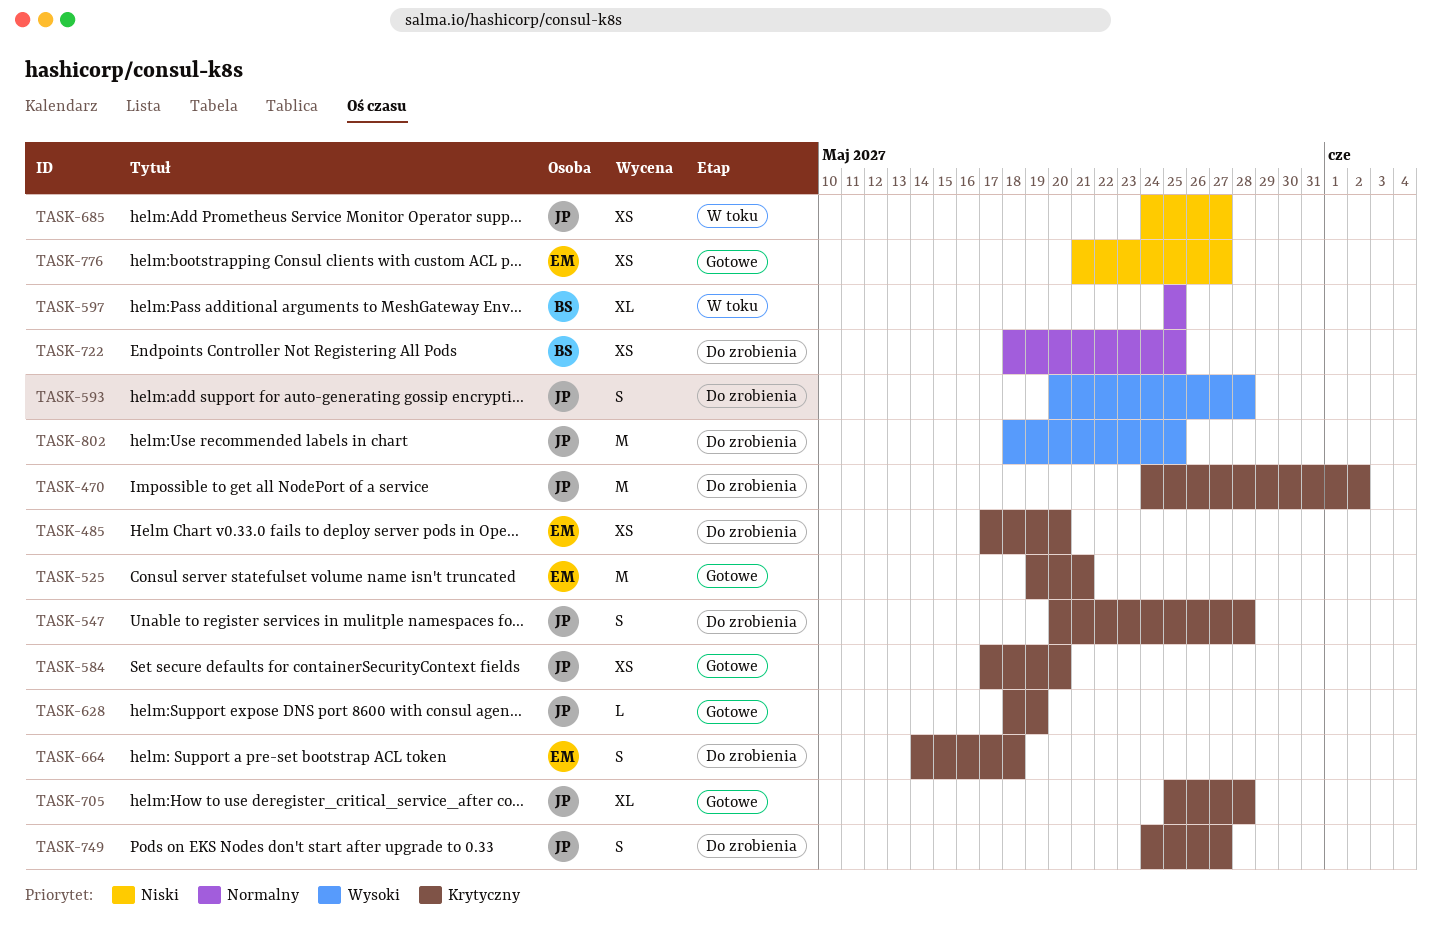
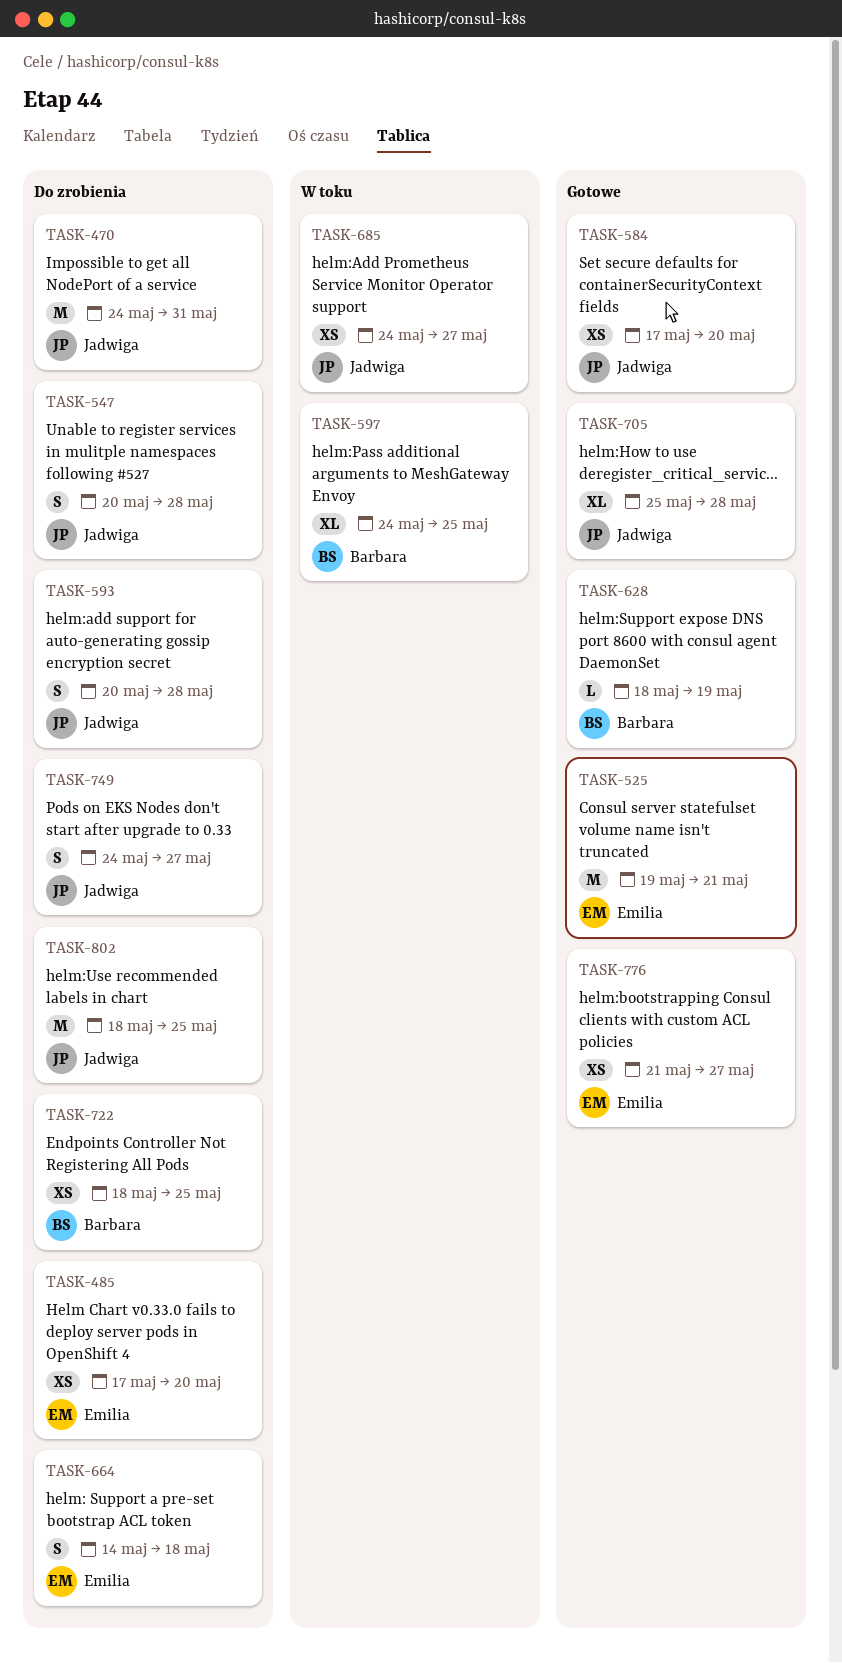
TASK-470, due: Jun 2 -> May 31
TASK-597, start: May 25 -> May 24
TASK-628, owner: Jadwiga -> Barbara

